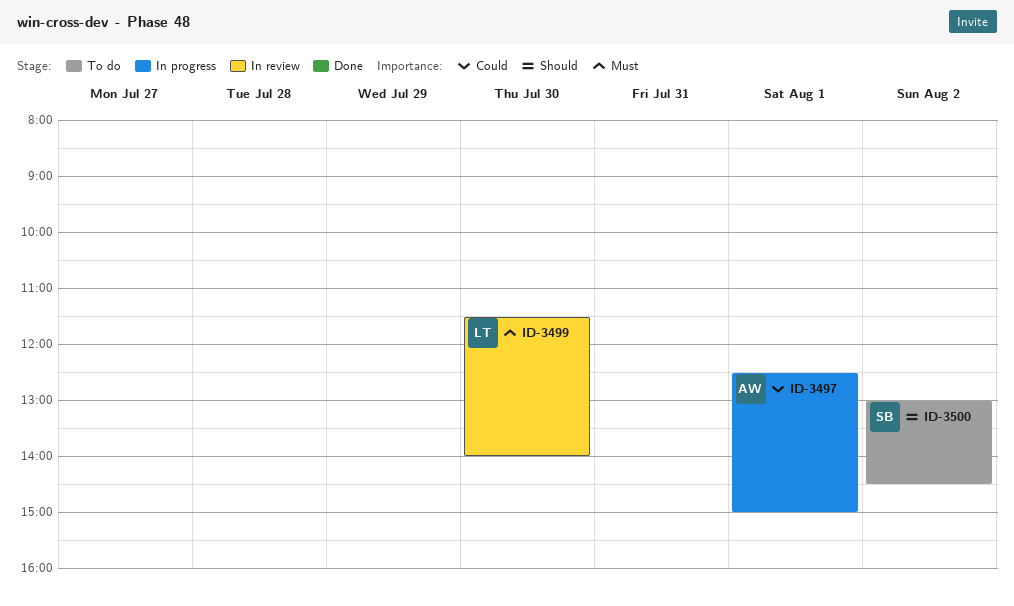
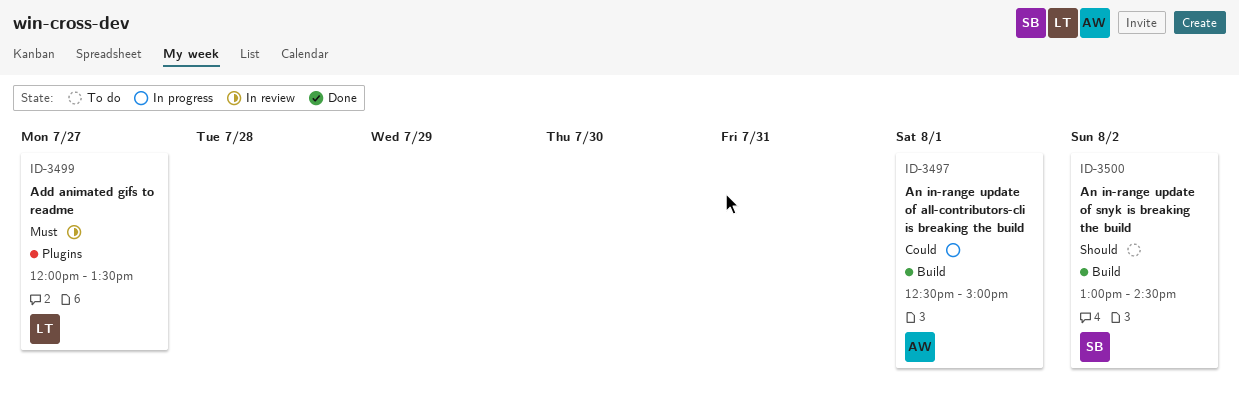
ID-3499, day: Jul 30 -> Jul 27
ID-3499, begins: 11:30 -> 12:00
ID-3499, ends: 14:00 -> 13:30

